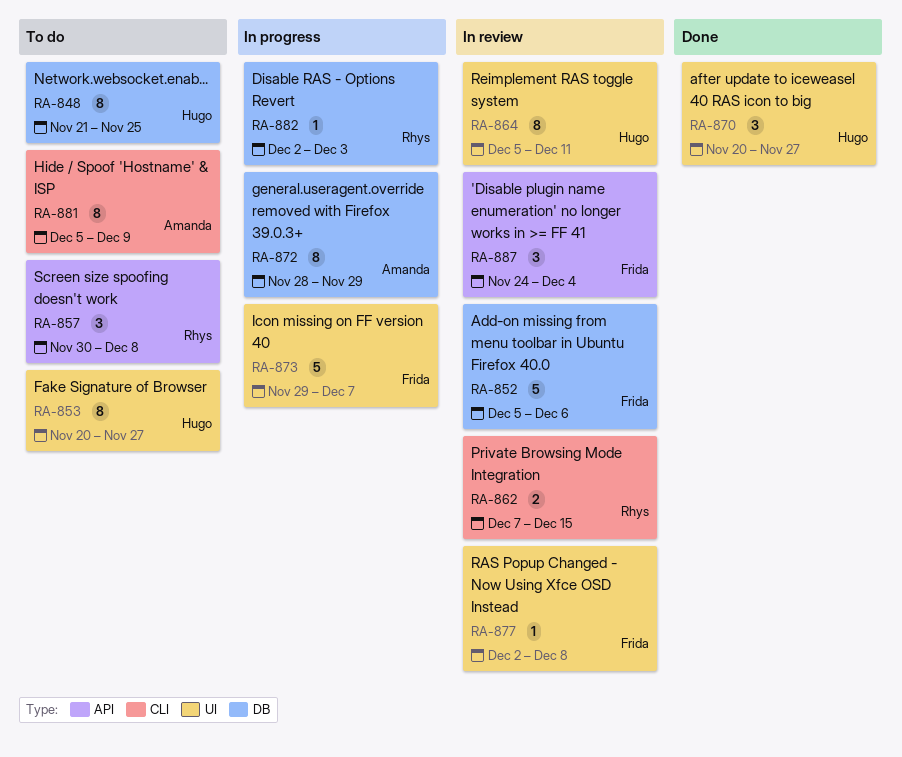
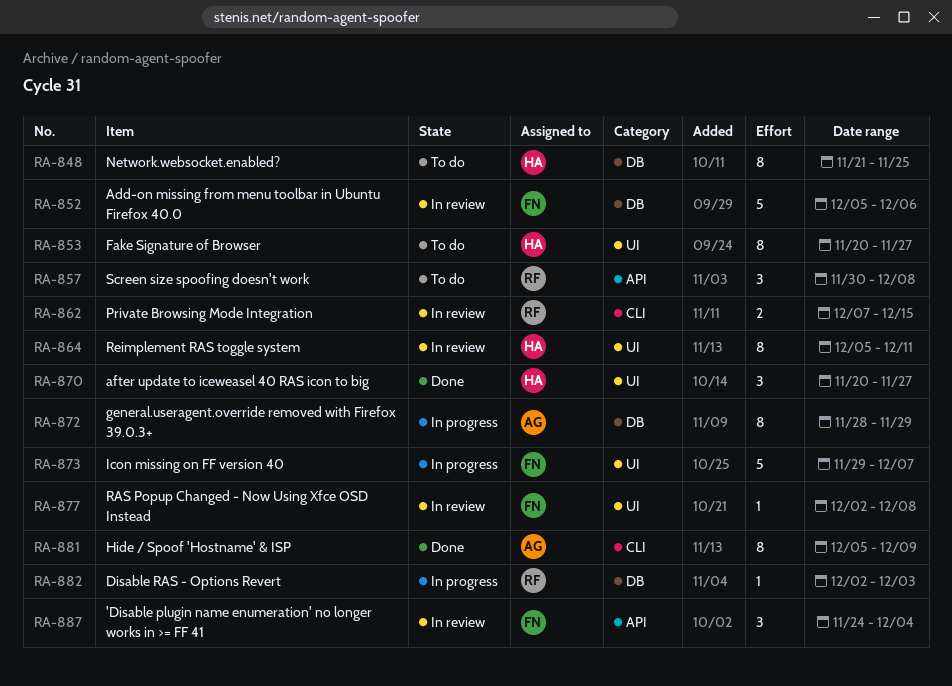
RA-881, status: To do -> Done

